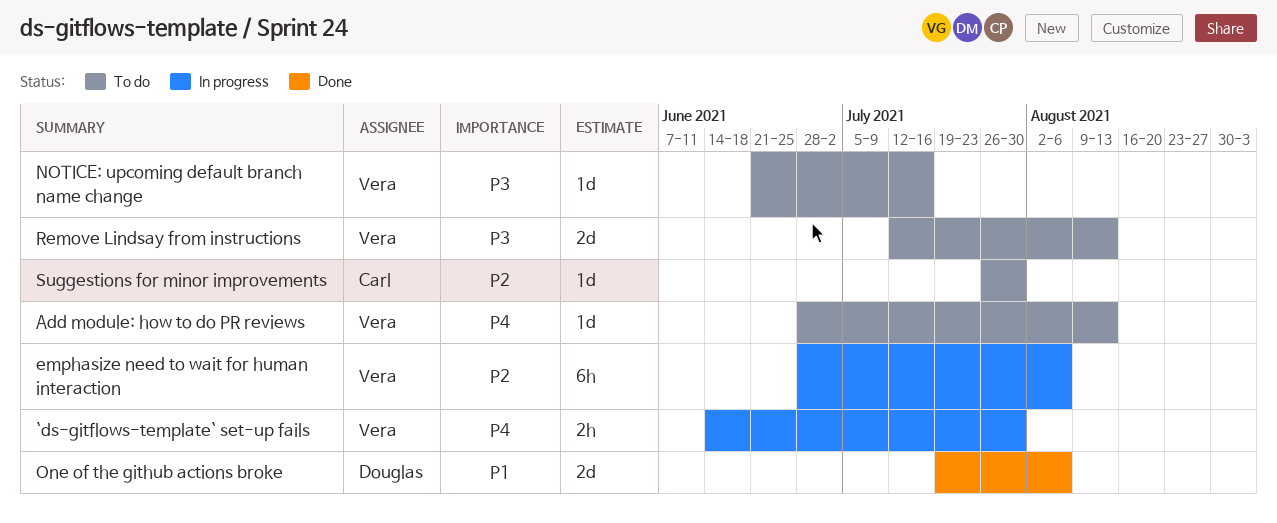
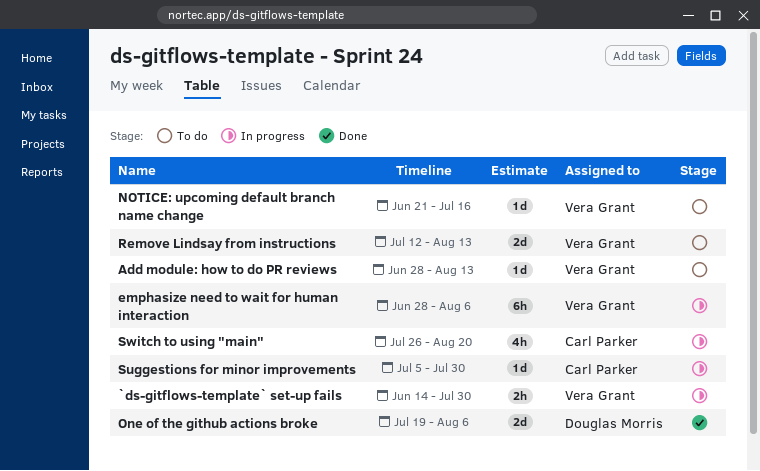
Suggestions for minor improvements, status: To do -> In progress
Suggestions for minor improvements, start: Jul 26 -> Jul 5
Switch to using "main": none -> present

